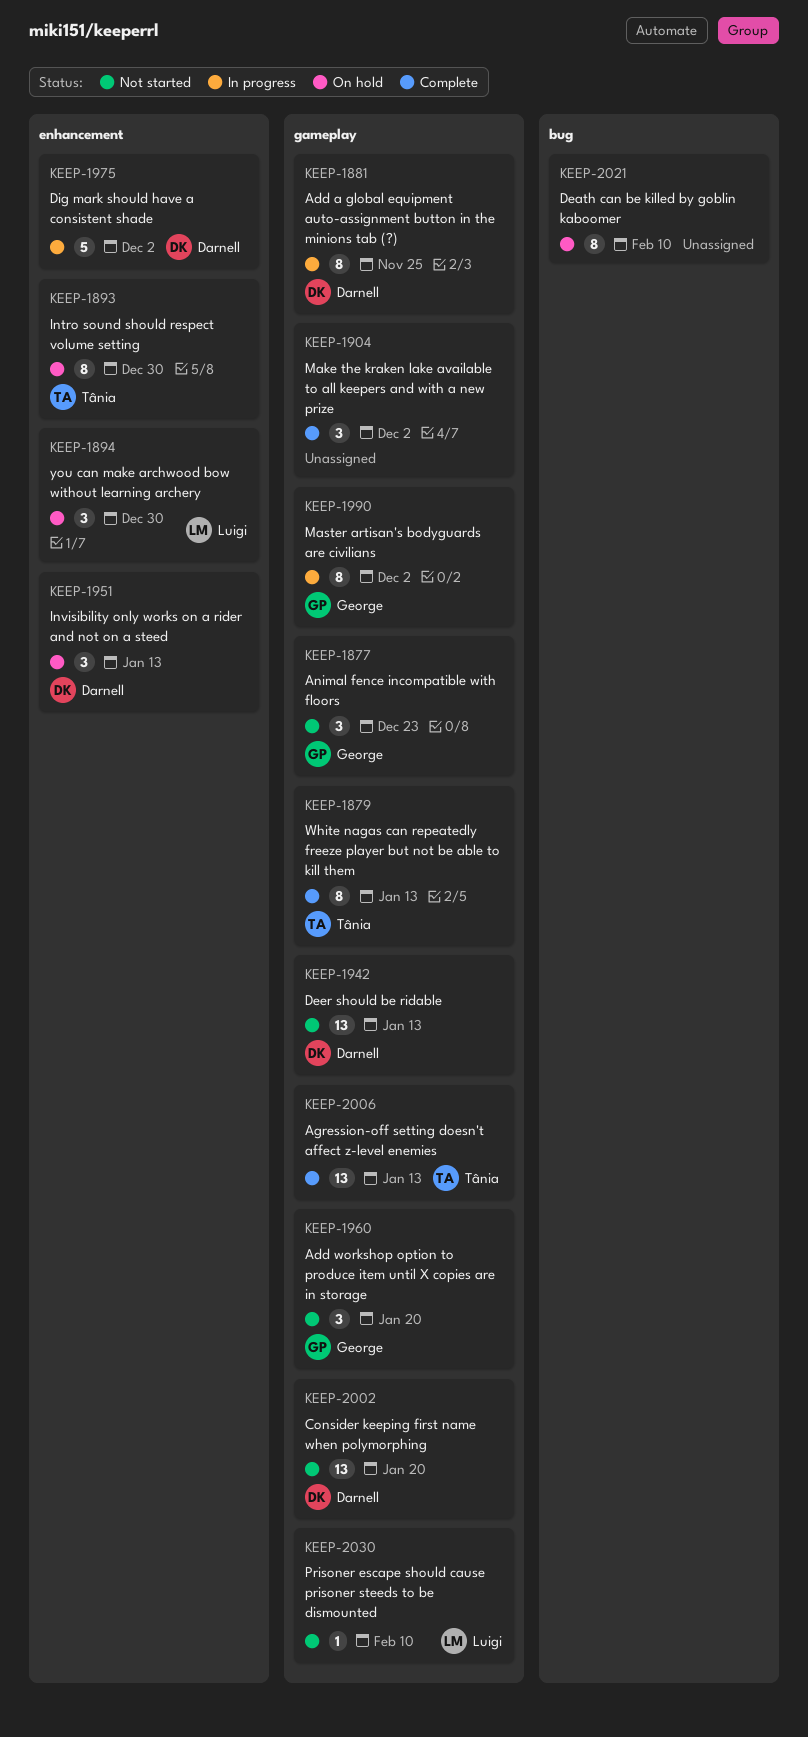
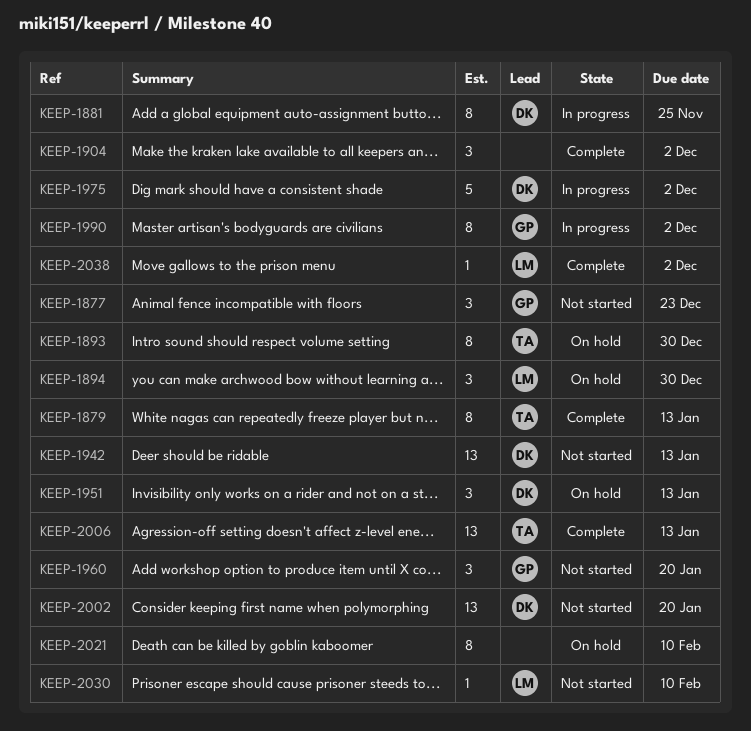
KEEP-2038: none -> present

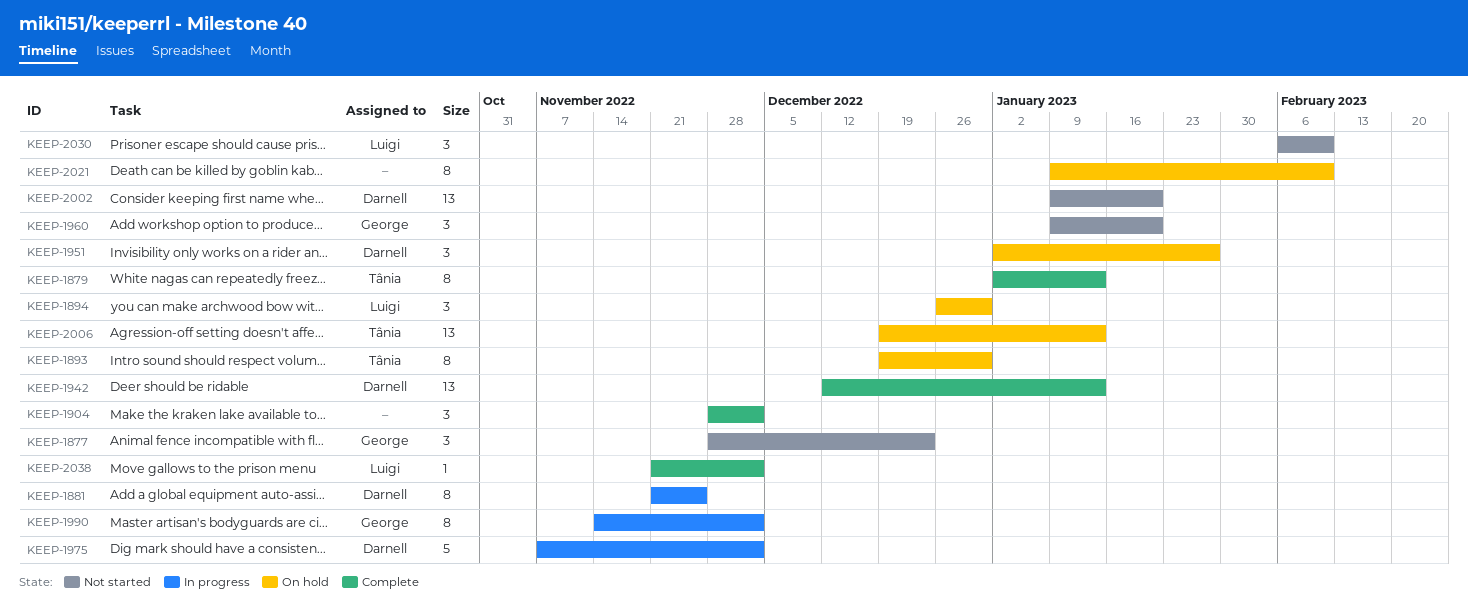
KEEP-1942, status: Not started -> Complete
KEEP-1951, due: Jan 13 -> Jan 27
KEEP-2006, status: Complete -> On hold
KEEP-2030, estimate: 1 -> 3

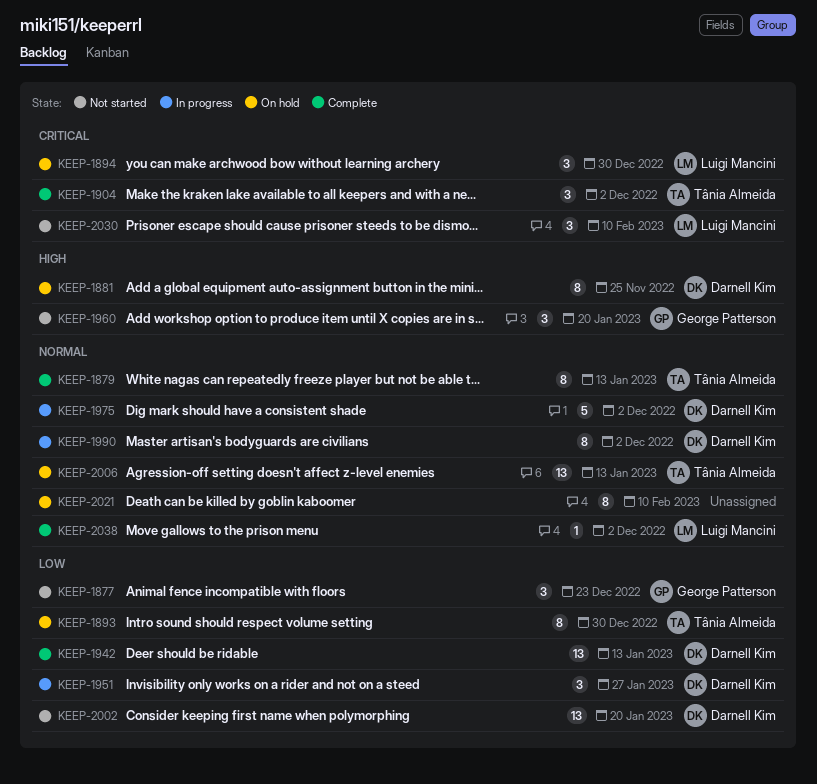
KEEP-1881, status: In progress -> On hold
KEEP-1904, owner: none -> Tânia Almeida
KEEP-1951, status: On hold -> In progress
KEEP-1990, owner: George Patterson -> Darnell Kim

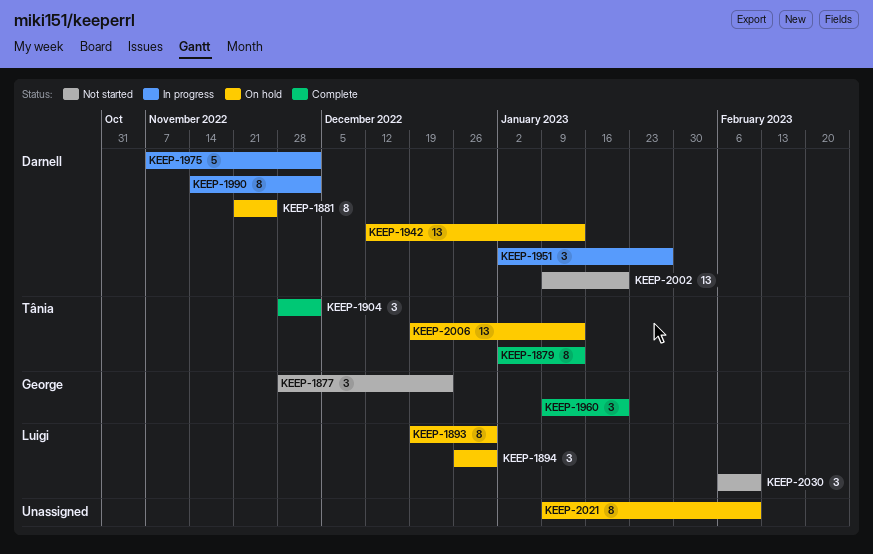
KEEP-1893, owner: Tânia Almeida -> Luigi Mancini
KEEP-1942, status: Complete -> On hold
KEEP-1960, status: Not started -> Complete
KEEP-2038: present -> none

